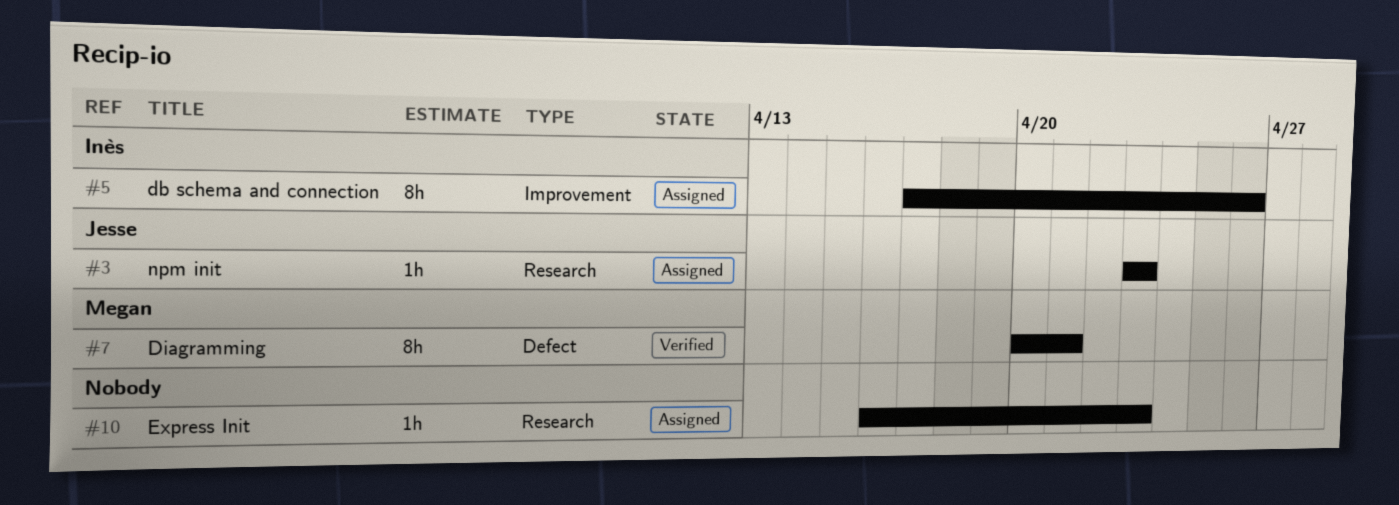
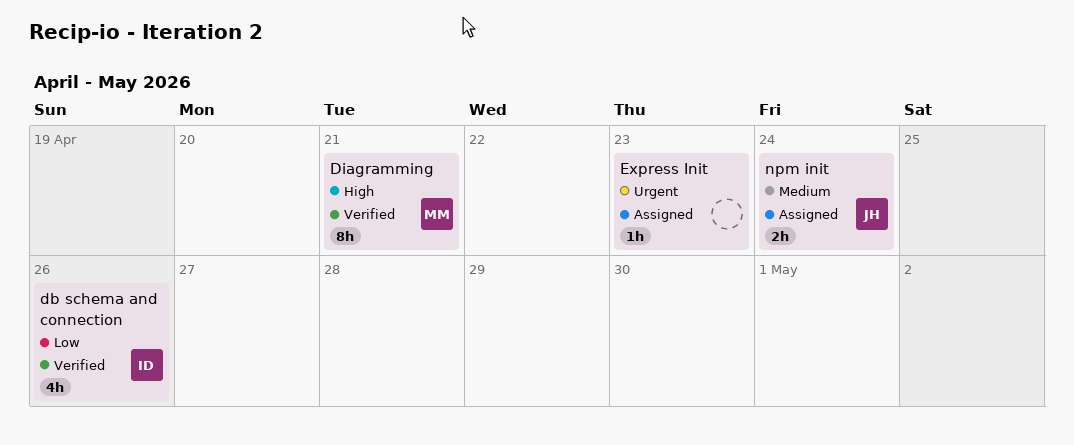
db schema and connection, status: Assigned -> Verified
db schema and connection, estimate: 8h -> 4h
npm init, estimate: 1h -> 2h
npm init, due: Apr 23 -> Apr 24

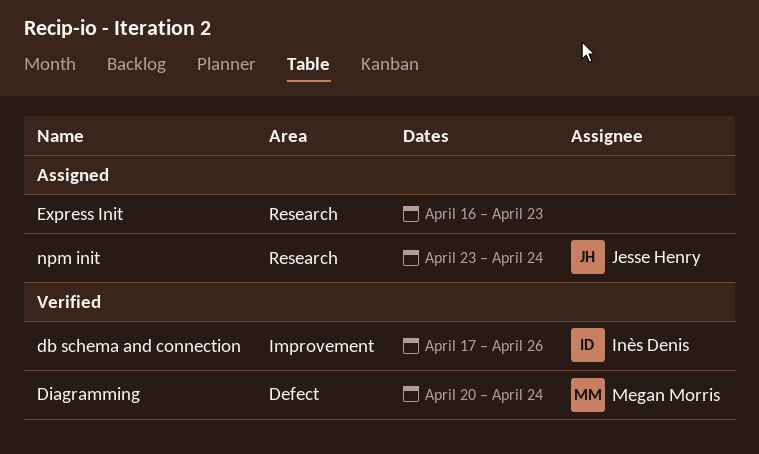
Diagramming, due: Apr 21 -> Apr 24

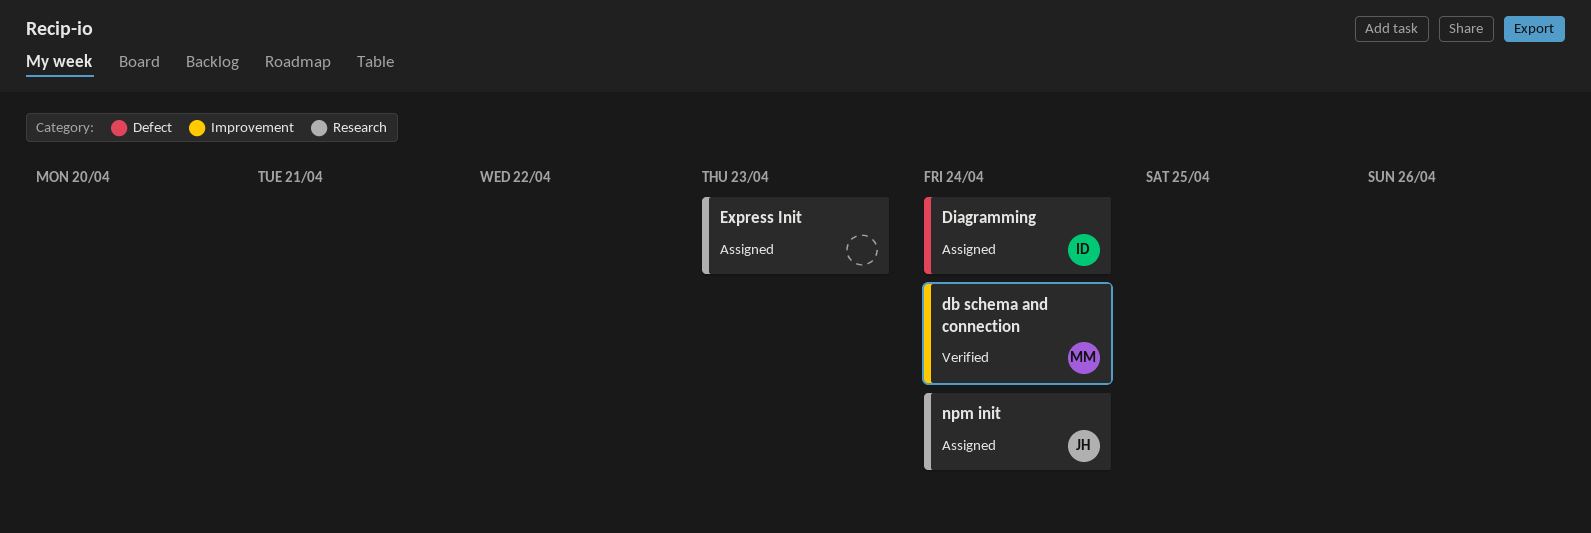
db schema and connection, owner: Inès Denis -> Megan Morris
db schema and connection, due: Apr 26 -> Apr 24
Diagramming, status: Verified -> Assigned
Diagramming, owner: Megan Morris -> Inès Denis

